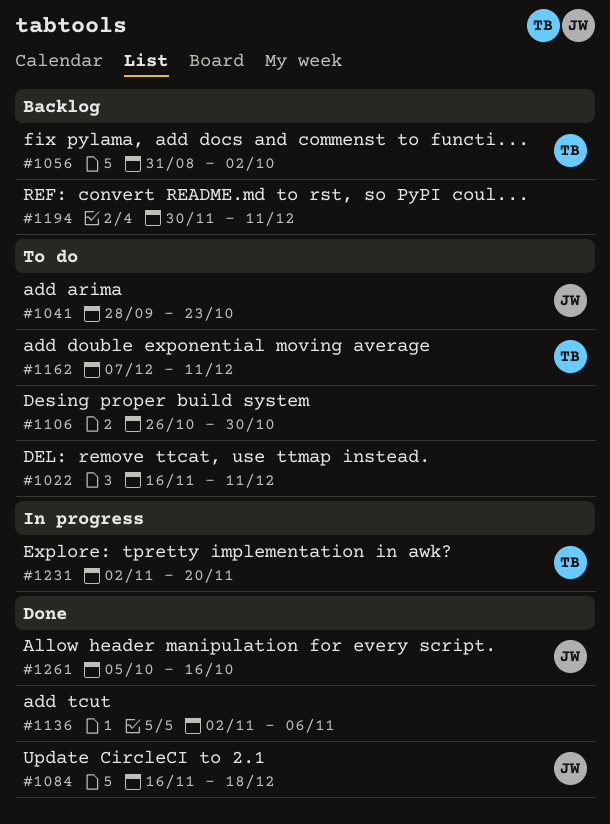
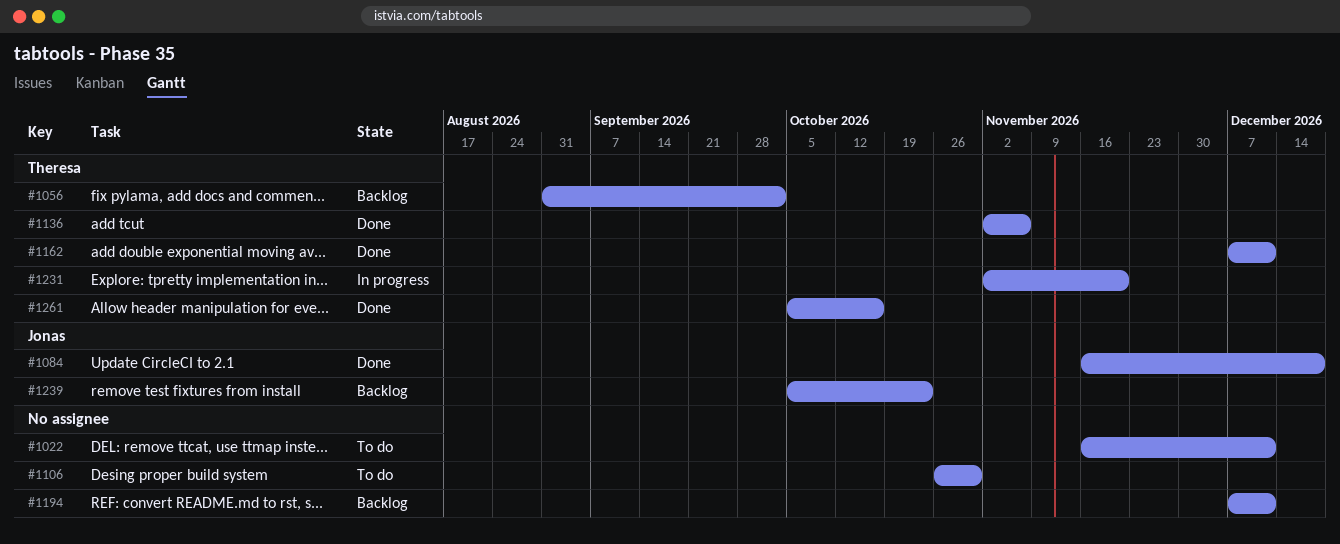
#1041: present -> none
#1136, owner: none -> Theresa
#1162, status: To do -> Done
#1194, start: Nov 30 -> Dec 7
#1239: none -> present
#1261, owner: Jonas -> Theresa

